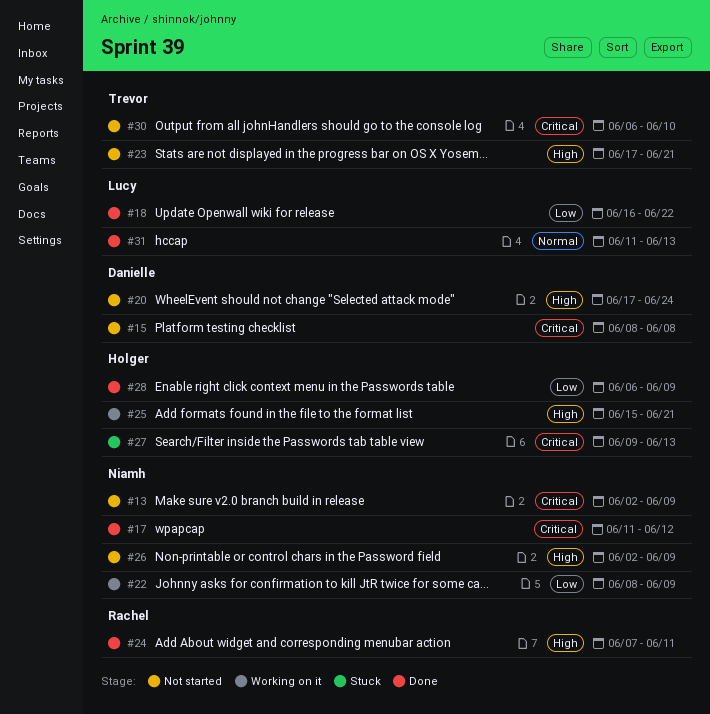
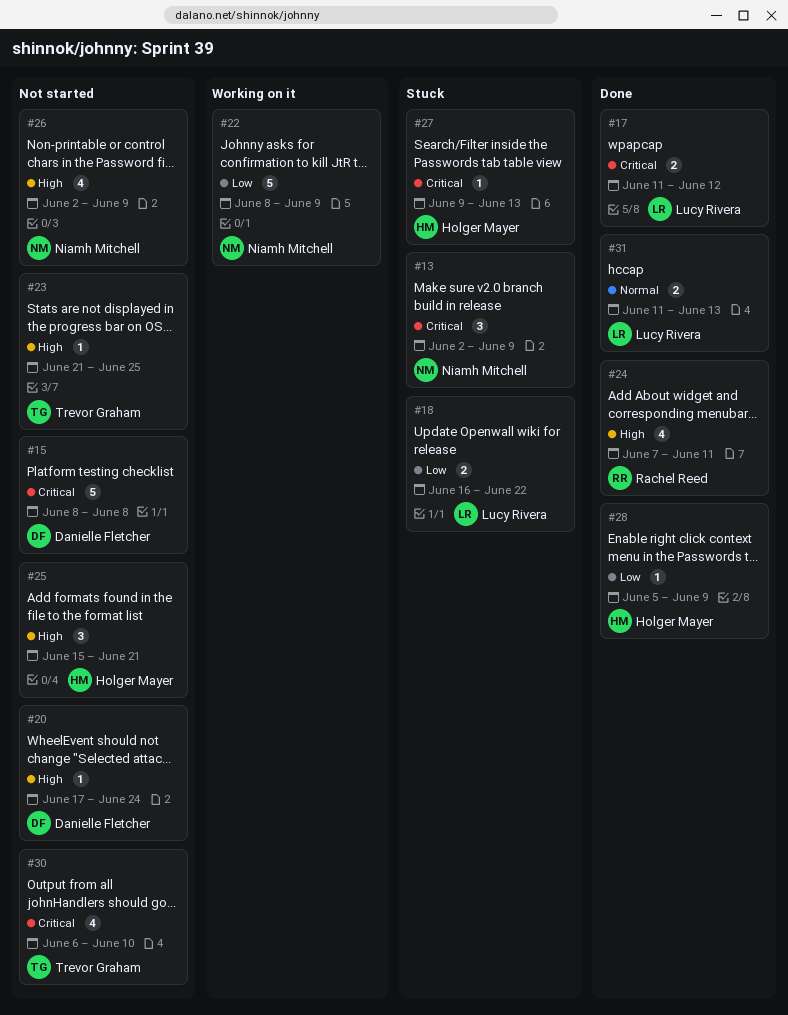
#13, status: Not started -> Stuck
#17, owner: Niamh Mitchell -> Lucy Rivera
#18, status: Done -> Stuck
#23, start: Jun 17 -> Jun 21
#23, due: Jun 21 -> Jun 25
#25, status: Working on it -> Not started
#28, start: Jun 6 -> Jun 5

